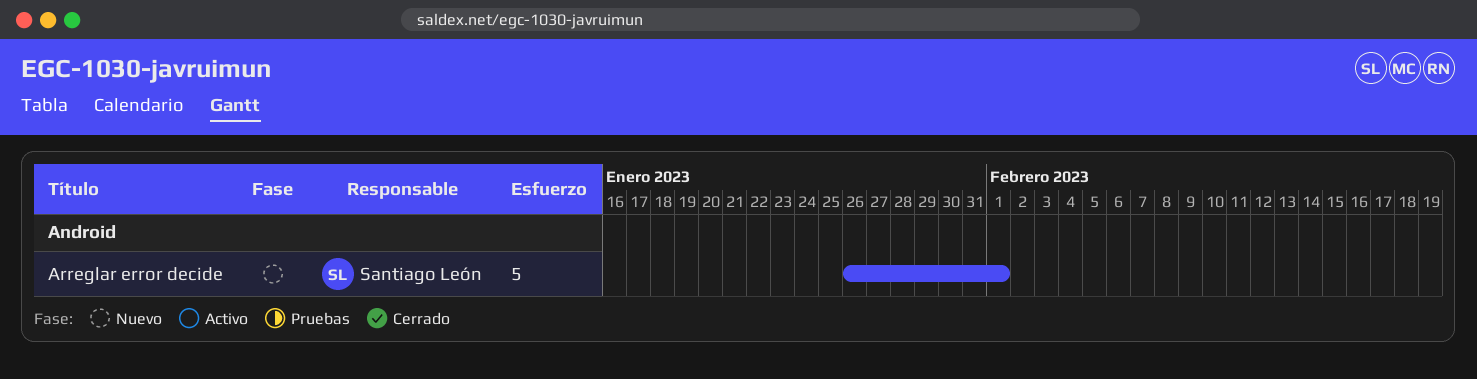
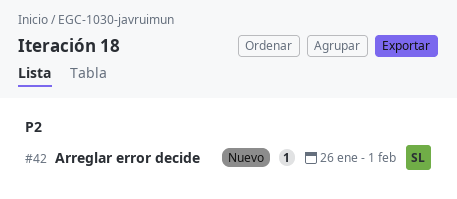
Arreglar error decide, estimate: 5 -> 1

